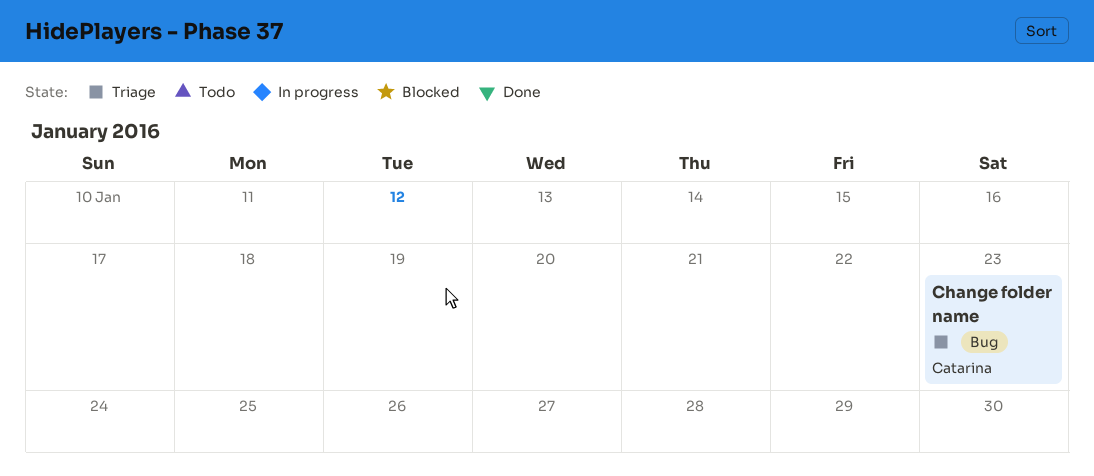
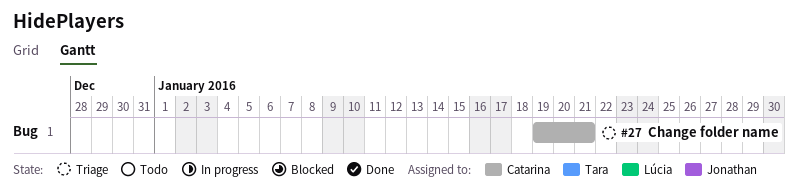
Change folder name, due: Jan 23 -> Jan 21

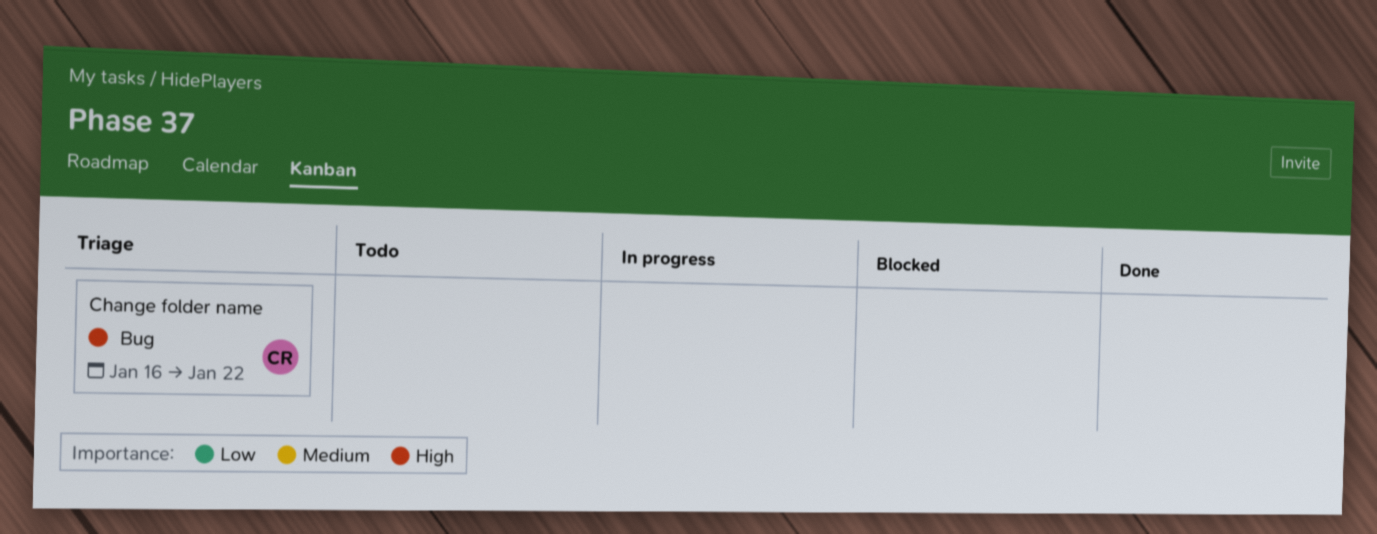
Change folder name, start: Jan 19 -> Jan 16
Change folder name, due: Jan 21 -> Jan 22

